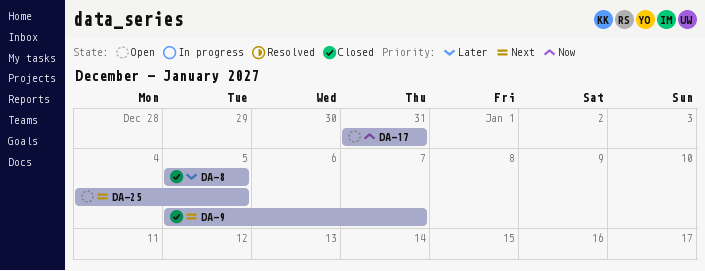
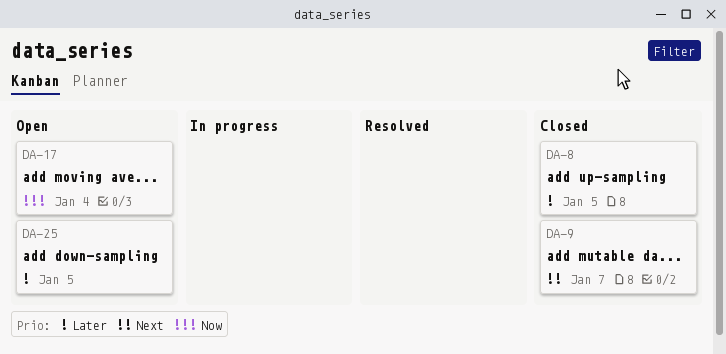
DA-17, due: Dec 31 -> Jan 4
DA-25, priority: Next -> Later

